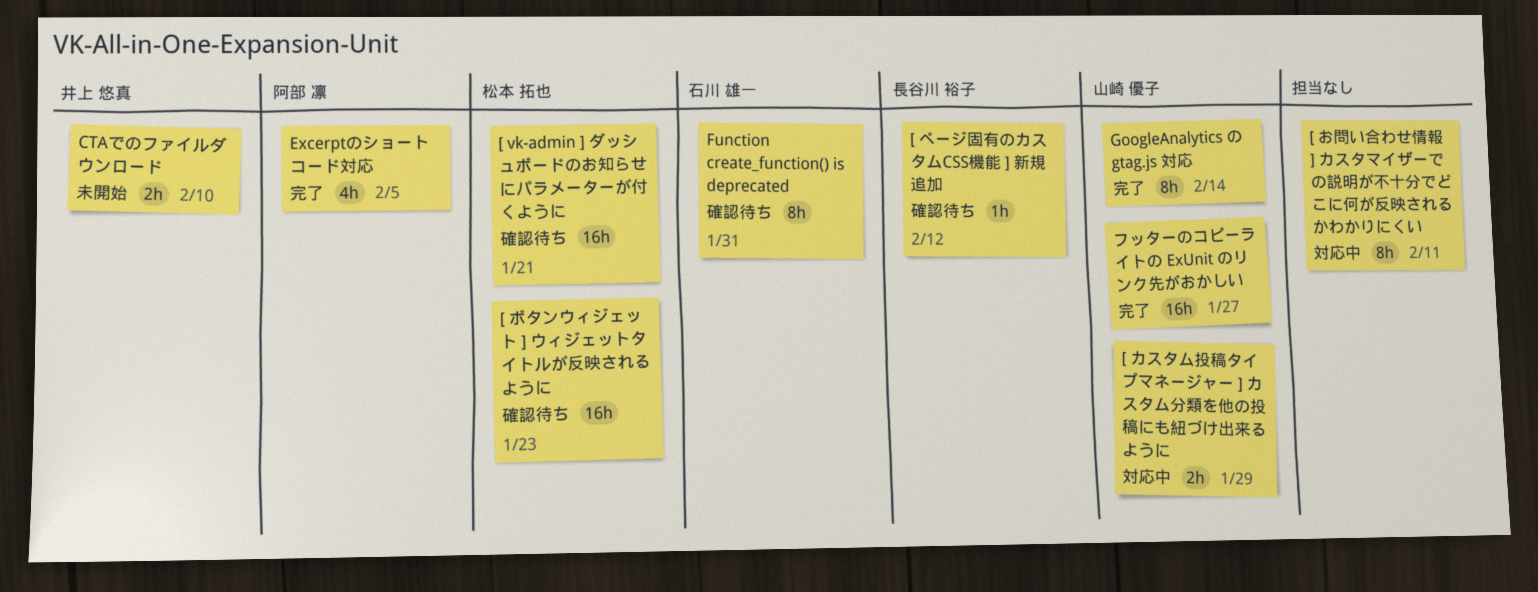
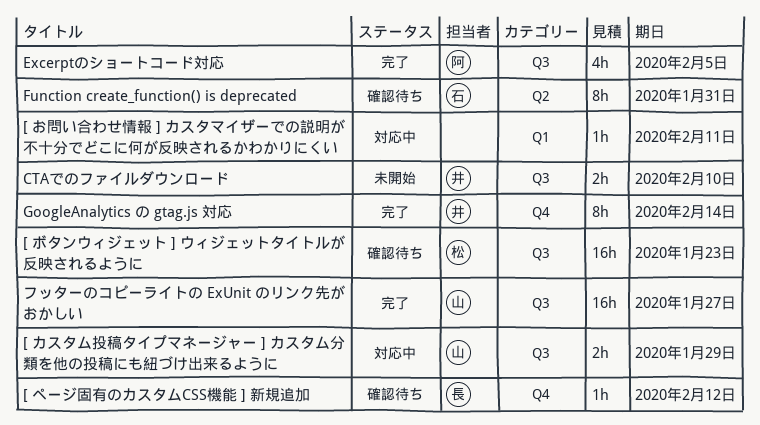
[ vk-admin ] ダッシュボードのお知らせにパラメーターが付くように: present -> none
[ お問い合わせ情報 ] カスタマイザーでの説明が不十分でどこに何が反映されるかわかりにくい, estimate: 8h -> 1h
GoogleAnalytics の gtag.js 対応, owner: 山崎 優子 -> 井上 悠真

